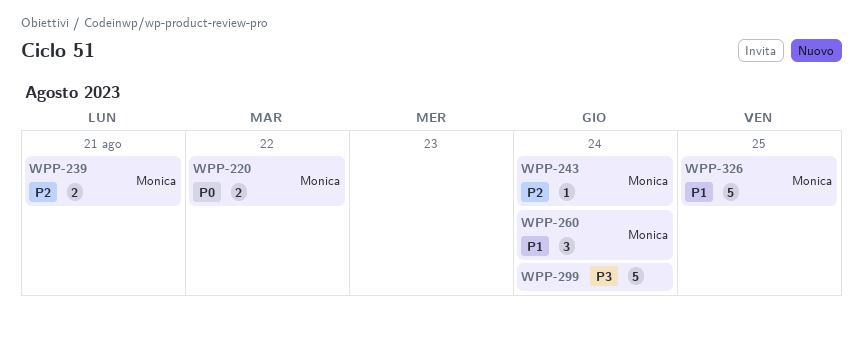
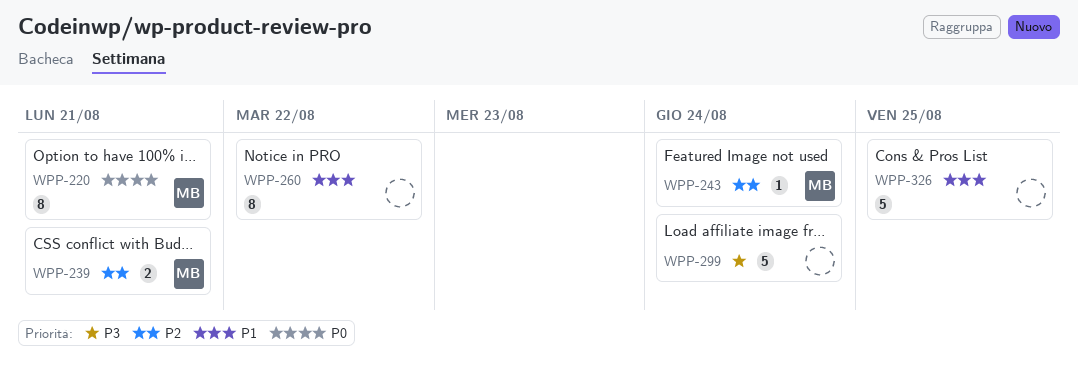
WPP-220, estimate: 2 -> 8
WPP-220, due: Aug 22 -> Aug 21
WPP-260, owner: Monica -> none
WPP-260, estimate: 3 -> 8
WPP-260, due: Aug 24 -> Aug 22
WPP-326, owner: Monica -> none

